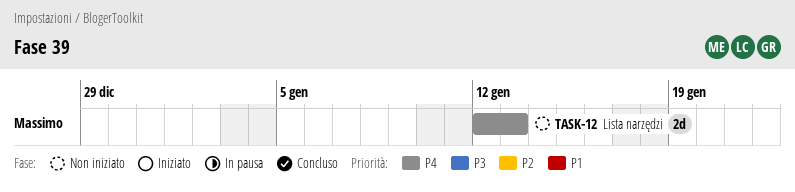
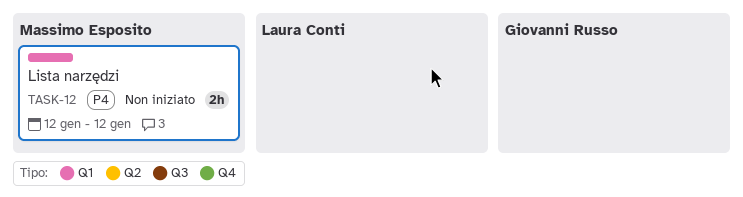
TASK-12, estimate: 2d -> 2h
TASK-12, due: Jan 13 -> Jan 12

